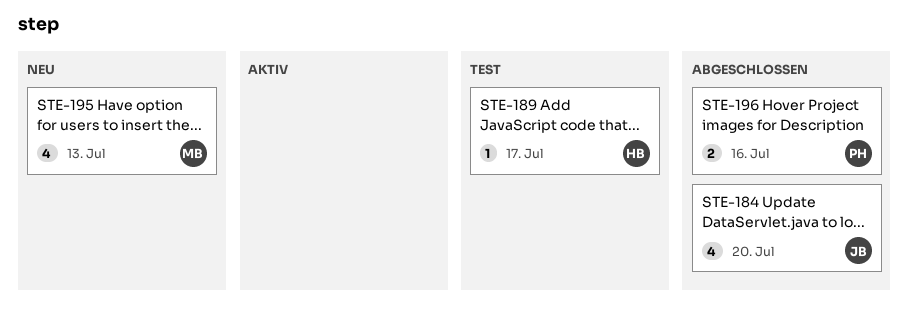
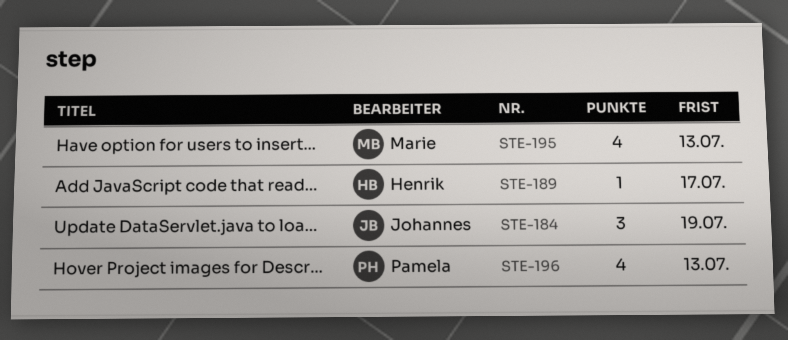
STE-184, estimate: 4 -> 3
STE-184, due: Jul 20 -> Jul 19
STE-196, estimate: 2 -> 4
STE-196, due: Jul 16 -> Jul 13

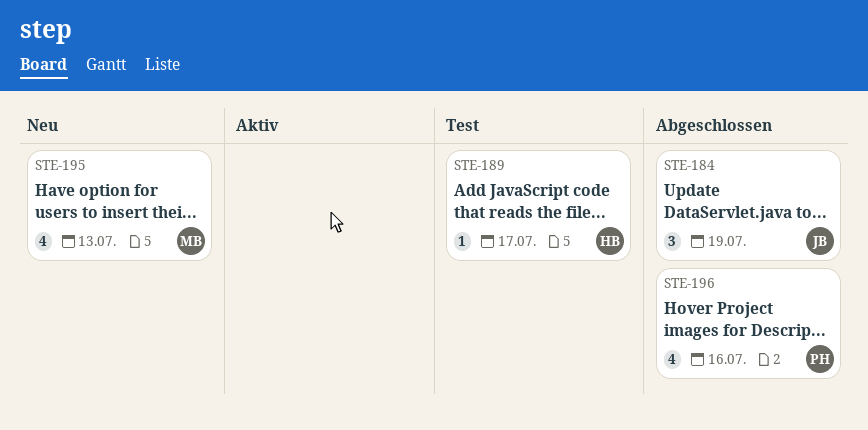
STE-196, due: Jul 13 -> Jul 16

